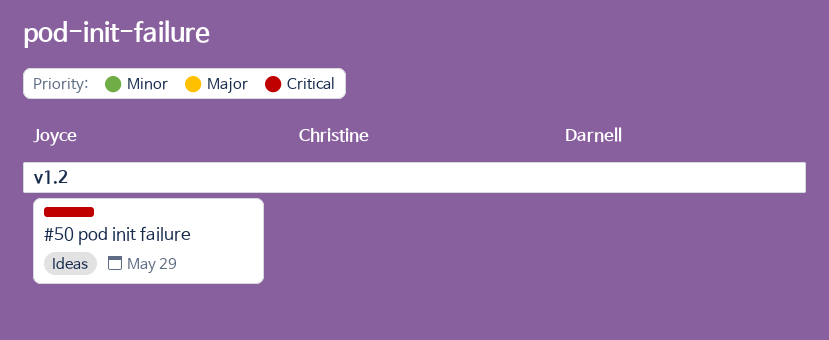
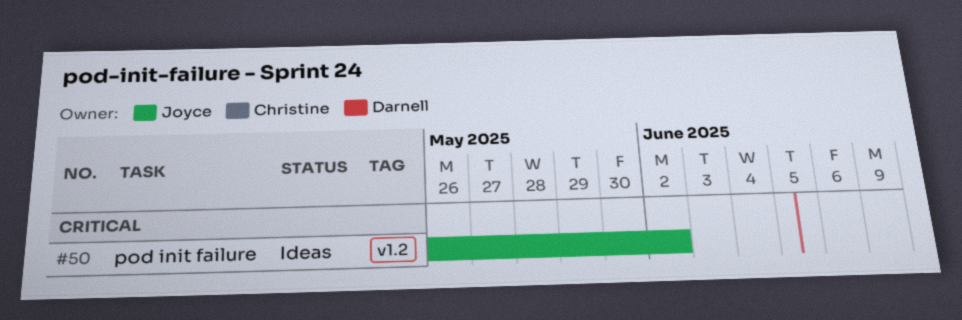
#50, due: May 29 -> Jun 2

